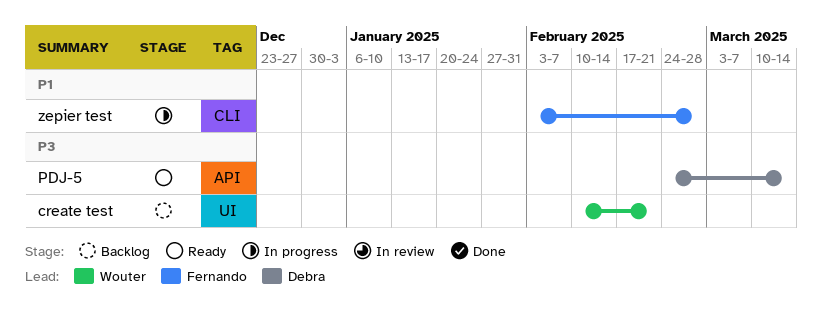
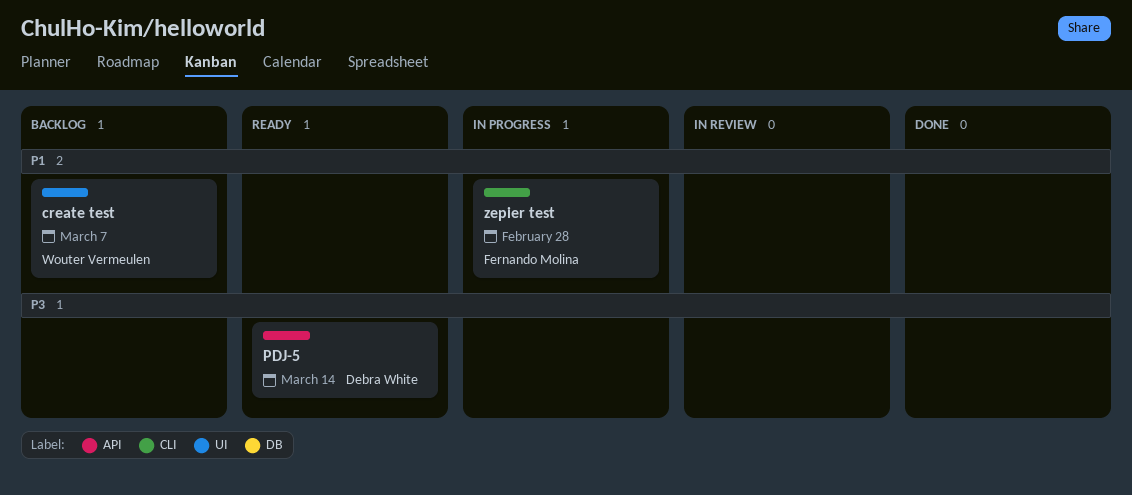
create test, priority: P3 -> P1
create test, due: Feb 21 -> Mar 7

